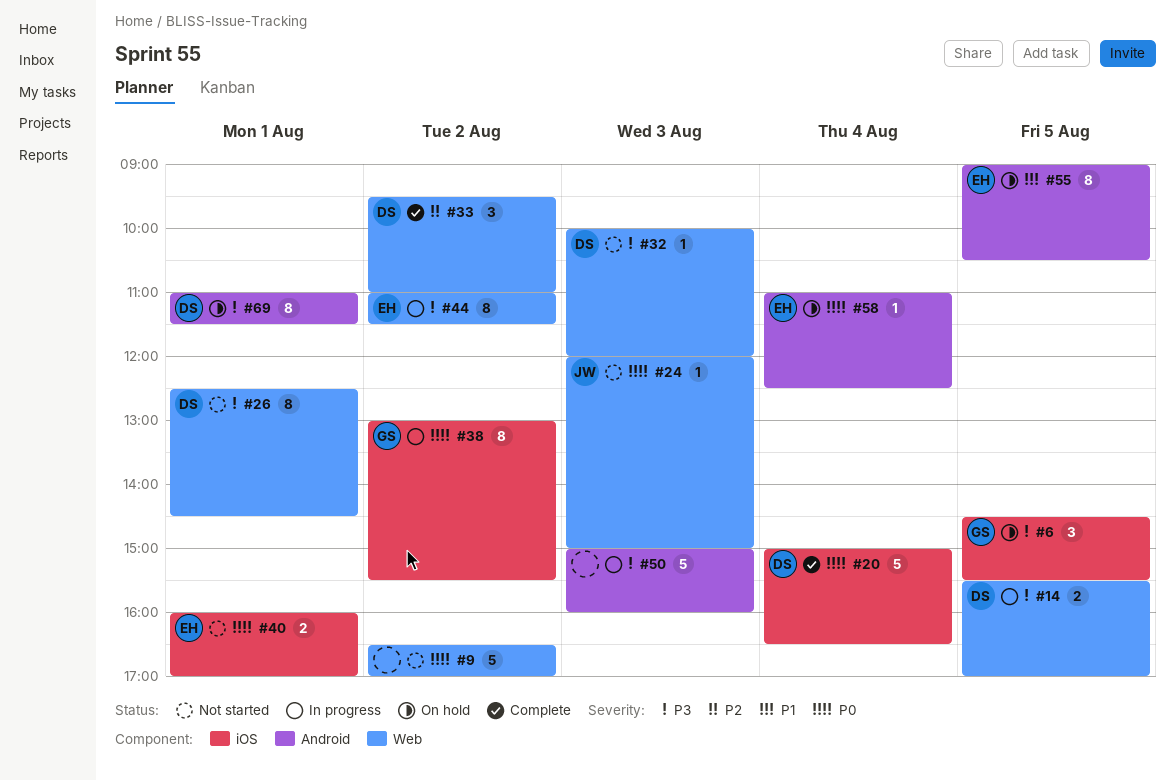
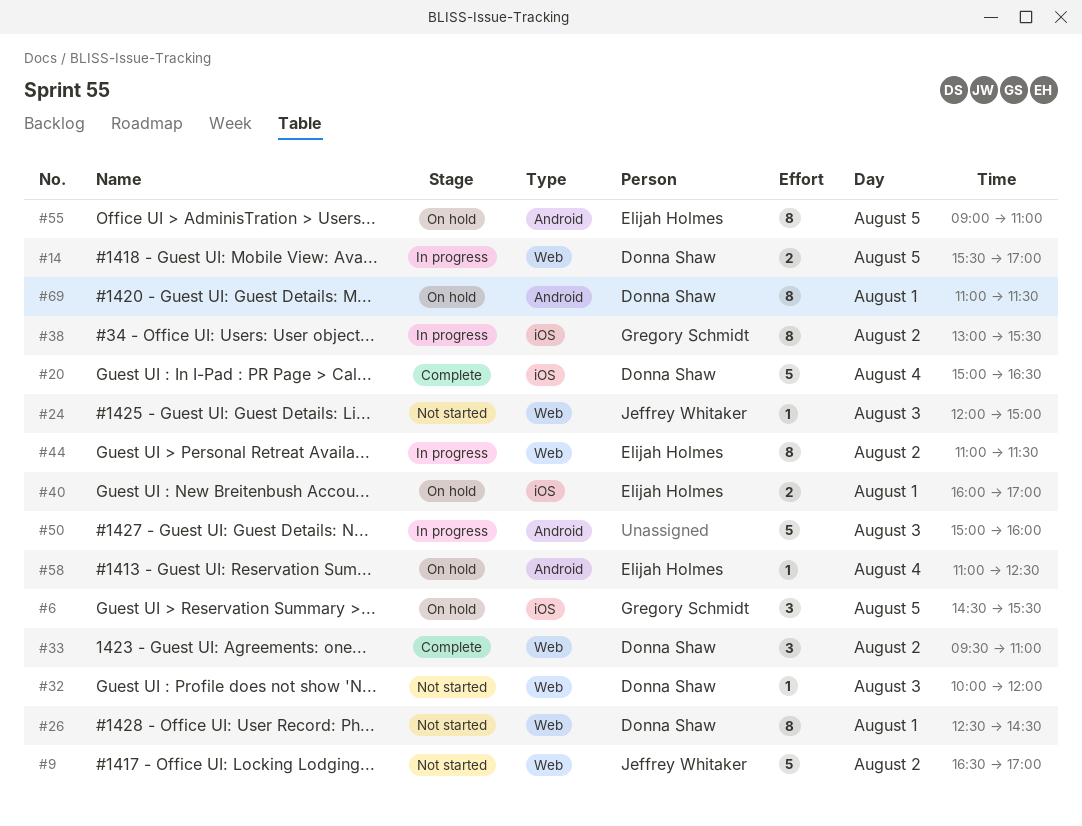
#9, owner: none -> Jeffrey Whitaker
#40, status: Not started -> On hold
#55, ends: 10:30 -> 11:00

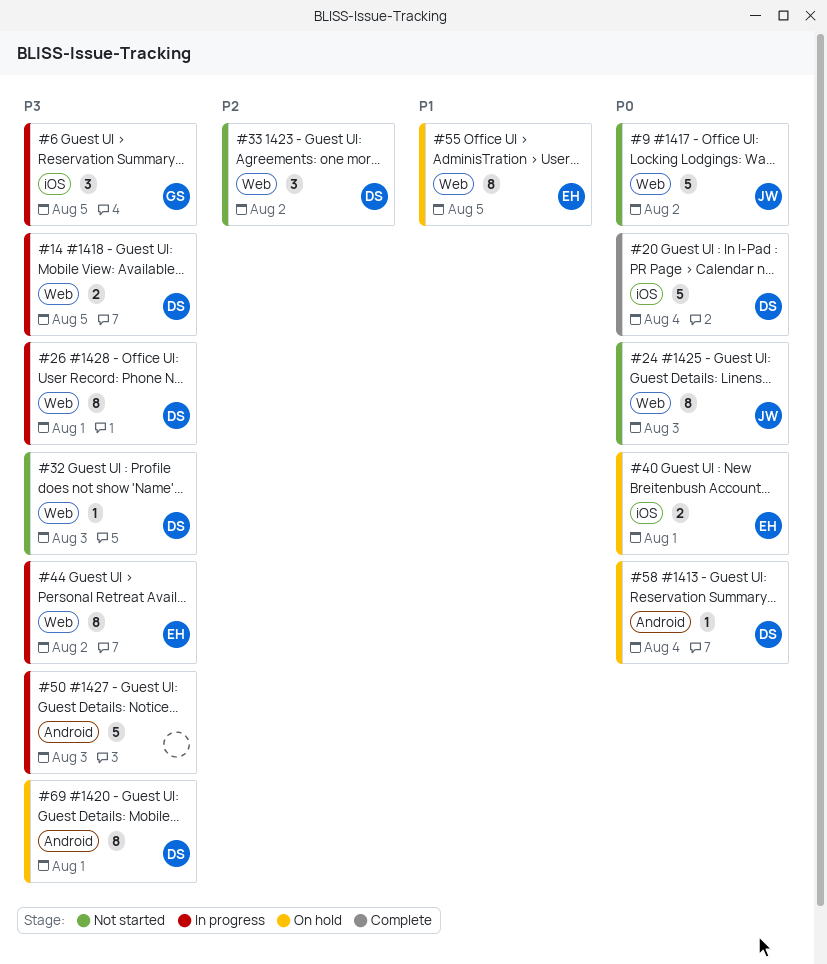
#6, status: On hold -> In progress
#24, estimate: 1 -> 8
#26, status: Not started -> In progress
#33, status: Complete -> Not started
#38: present -> none
#55, label: Android -> Web
#58, owner: Elijah Holmes -> Donna Shaw

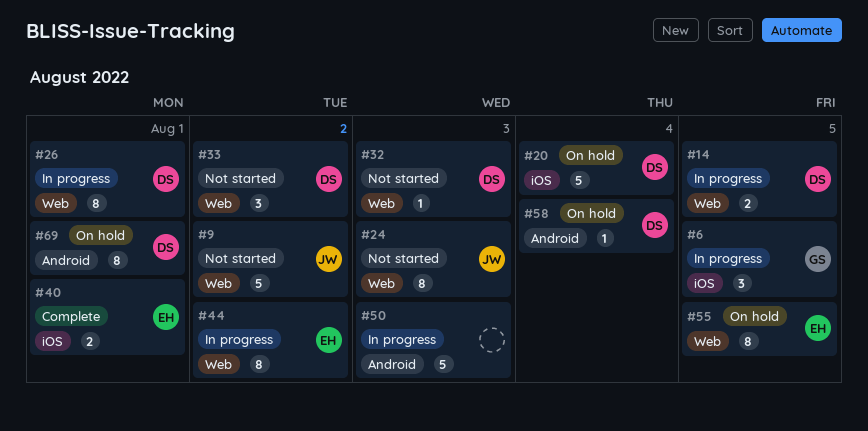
#20, status: Complete -> On hold
#40, status: On hold -> Complete

